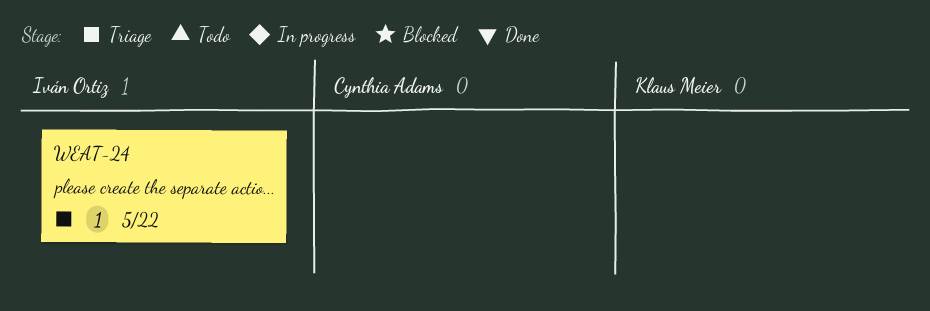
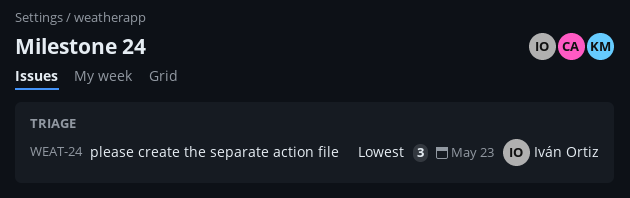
WEAT-24, estimate: 1 -> 3
WEAT-24, due: May 22 -> May 23

